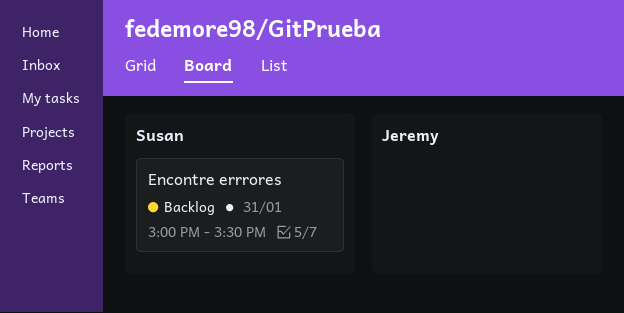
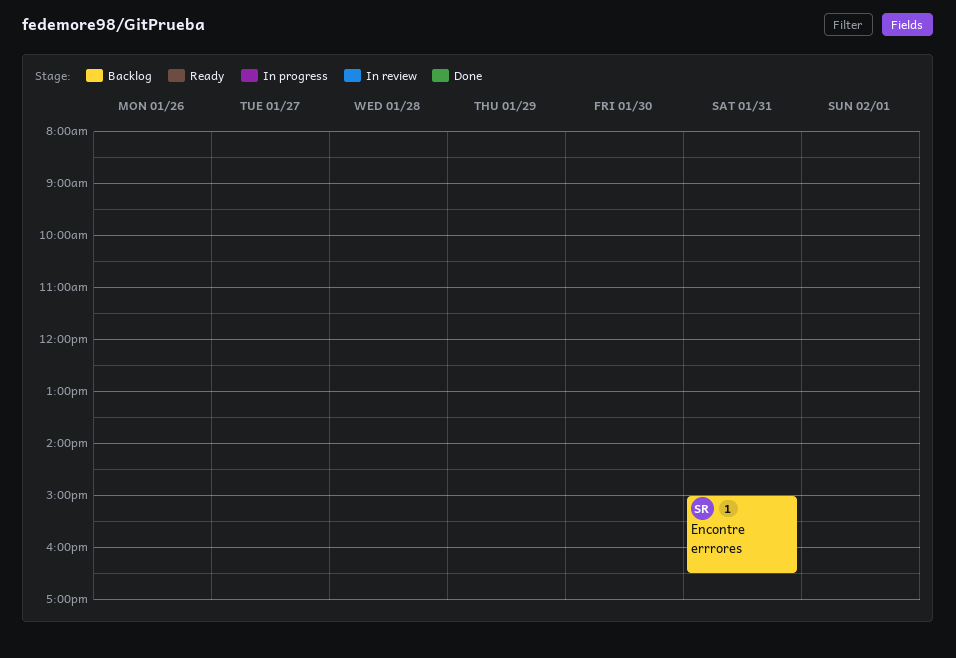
Encontre errrores, ends: 15:30 -> 16:30

